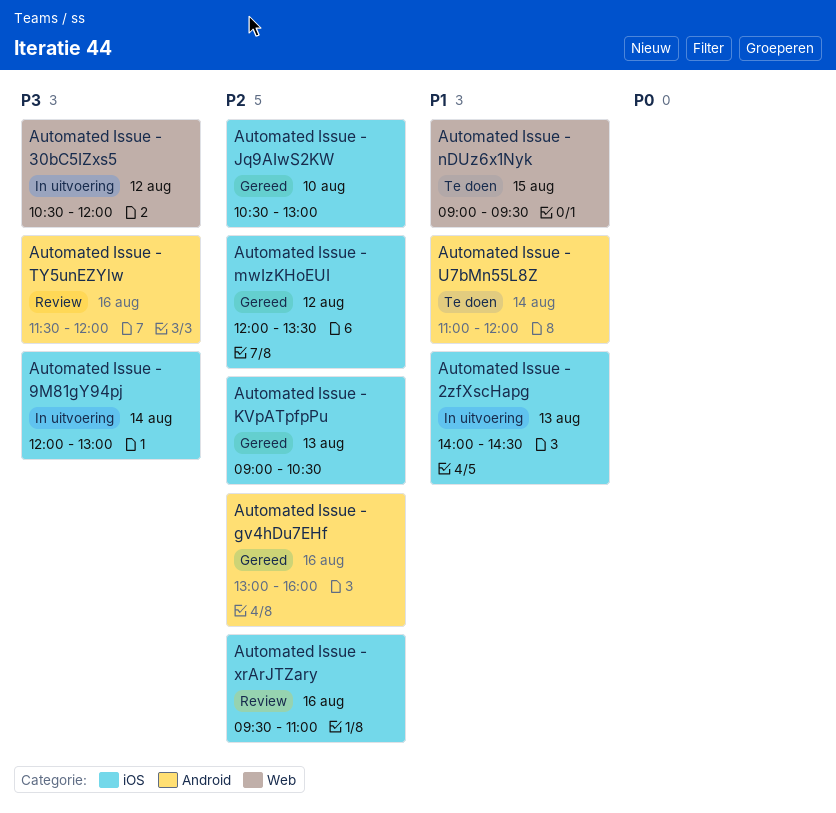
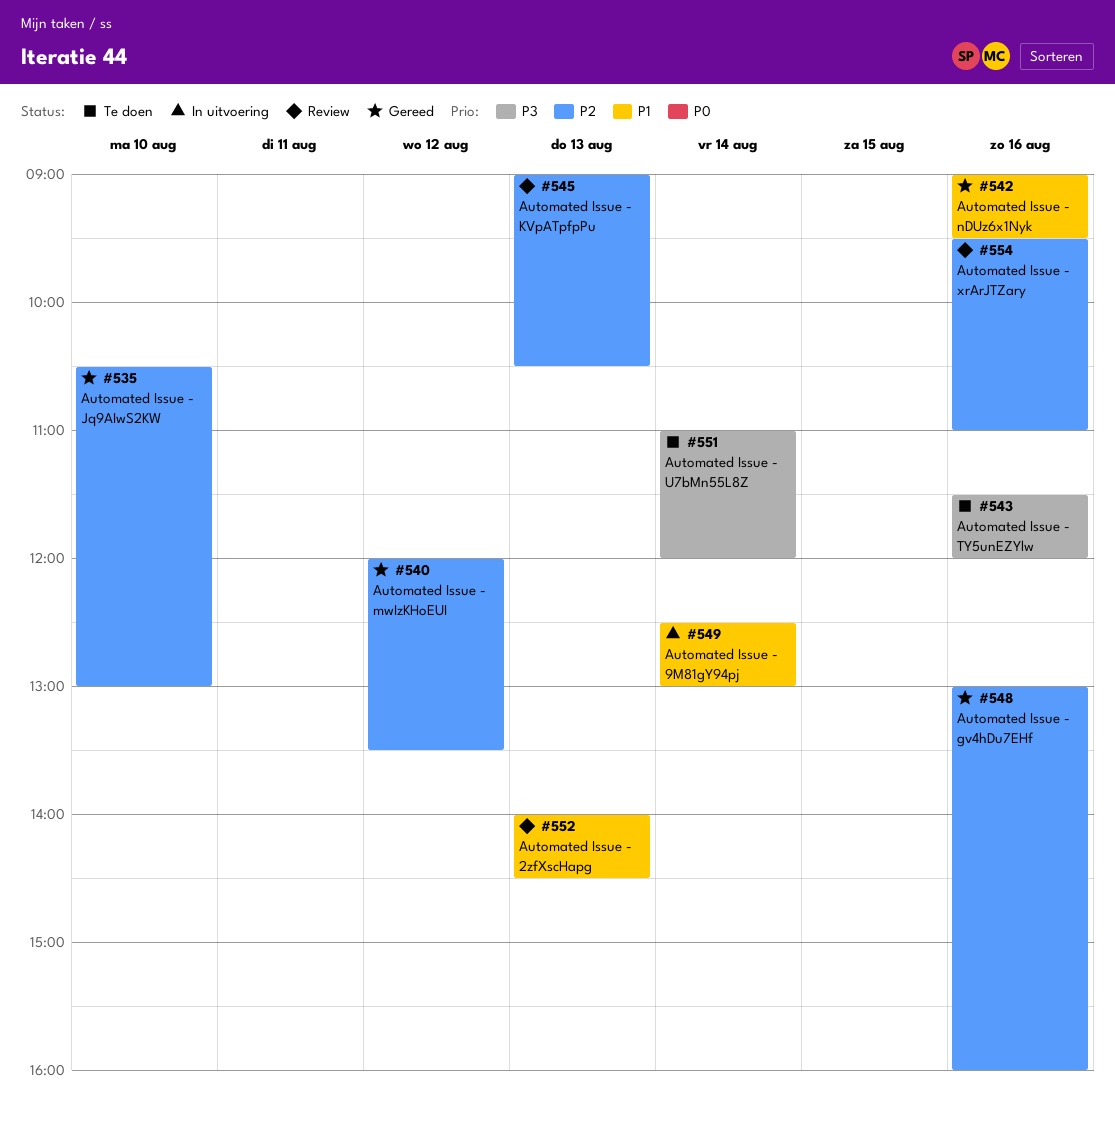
Automated Issue - 2zfXscHapg, status: In uitvoering -> Review
Automated Issue - 30bC5IZxs5: present -> none
Automated Issue - 9M81gY94pj, priority: P3 -> P1
Automated Issue - 9M81gY94pj, begins: 12:00 -> 12:30
Automated Issue - KVpATpfpPu, status: Gereed -> Review
Automated Issue - nDUz6x1Nyk, status: Te doen -> Gereed
Automated Issue - nDUz6x1Nyk, day: Aug 15 -> Aug 16
Automated Issue - TY5unEZYlw, status: Review -> Te doen
Automated Issue - U7bMn55L8Z, priority: P1 -> P3

